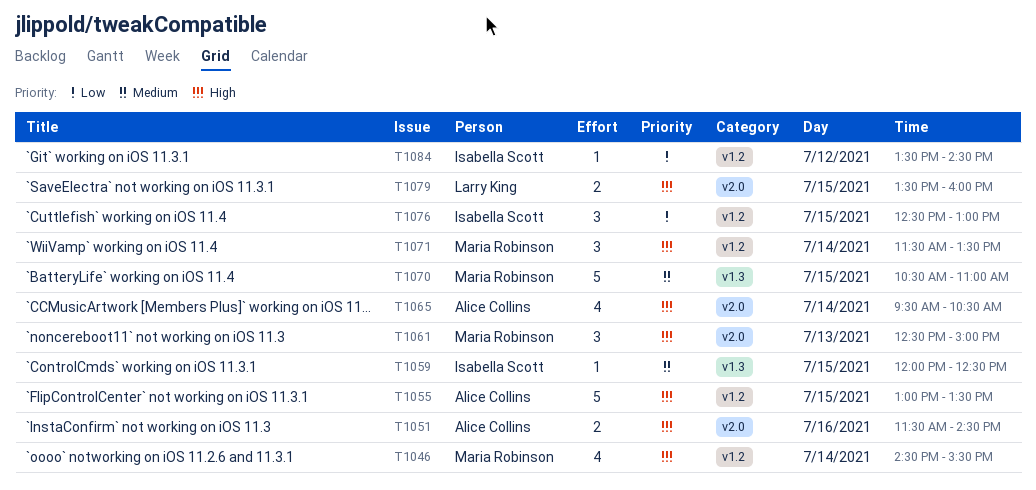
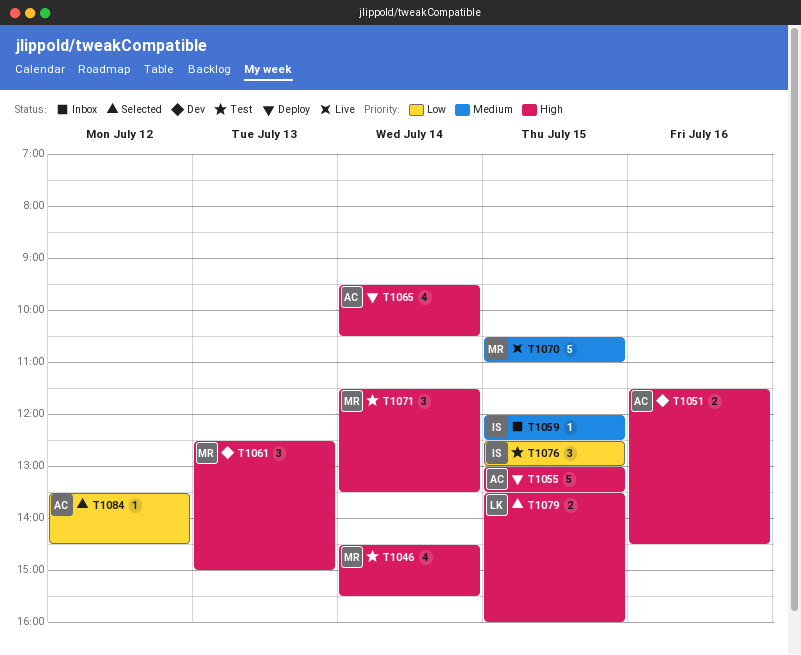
T1084, owner: Isabella Scott -> Alice Collins

